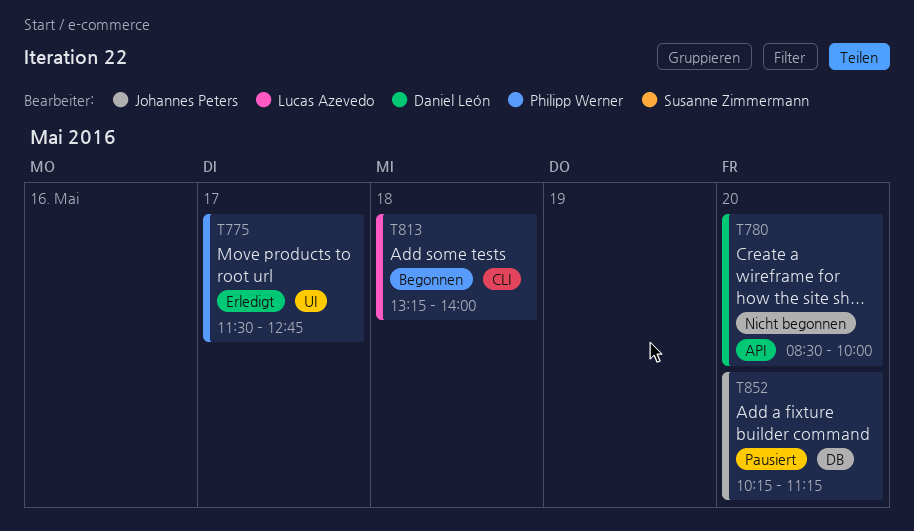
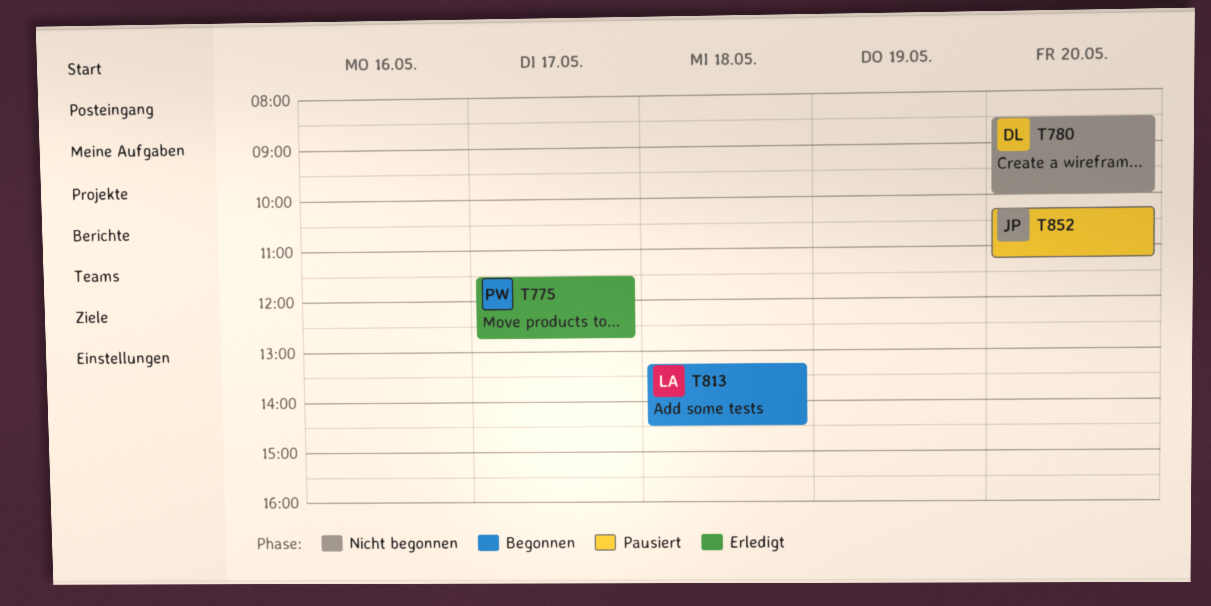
T813, ends: 14:00 -> 14:30

